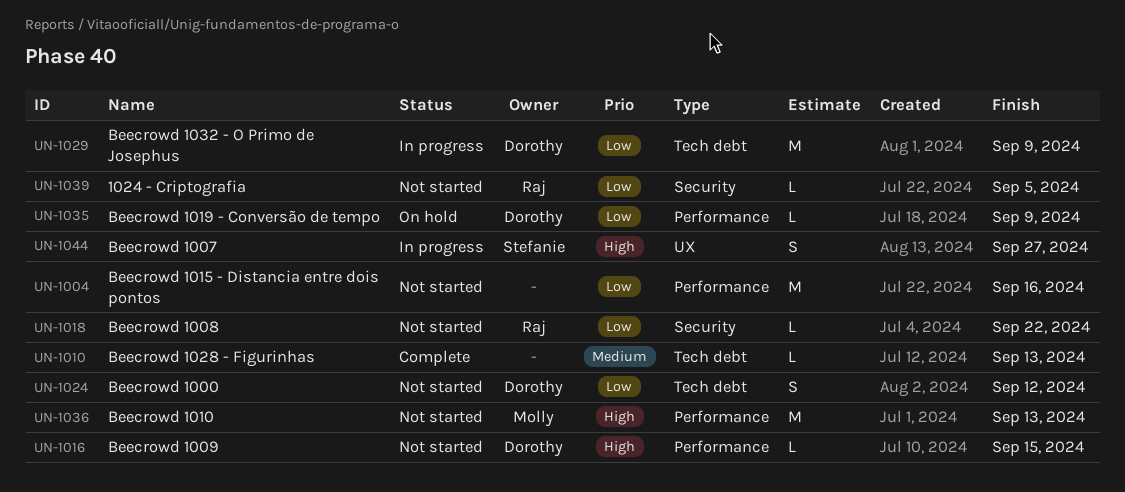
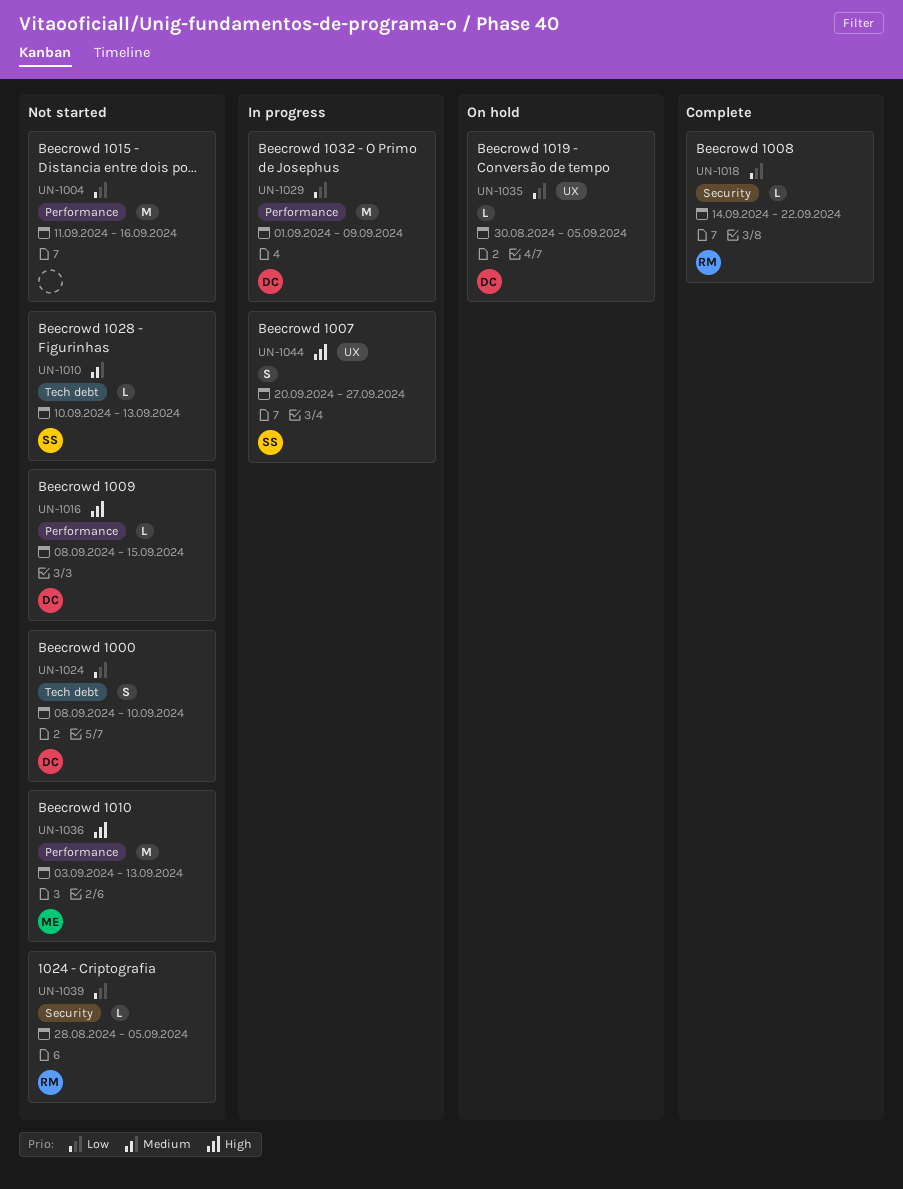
UN-1010, status: Complete -> Not started
UN-1010, owner: none -> Stefanie
UN-1018, status: Not started -> Complete
UN-1024, due: Sep 12 -> Sep 10
UN-1029, label: Tech debt -> Performance
UN-1035, label: Performance -> UX
UN-1035, due: Sep 9 -> Sep 5

